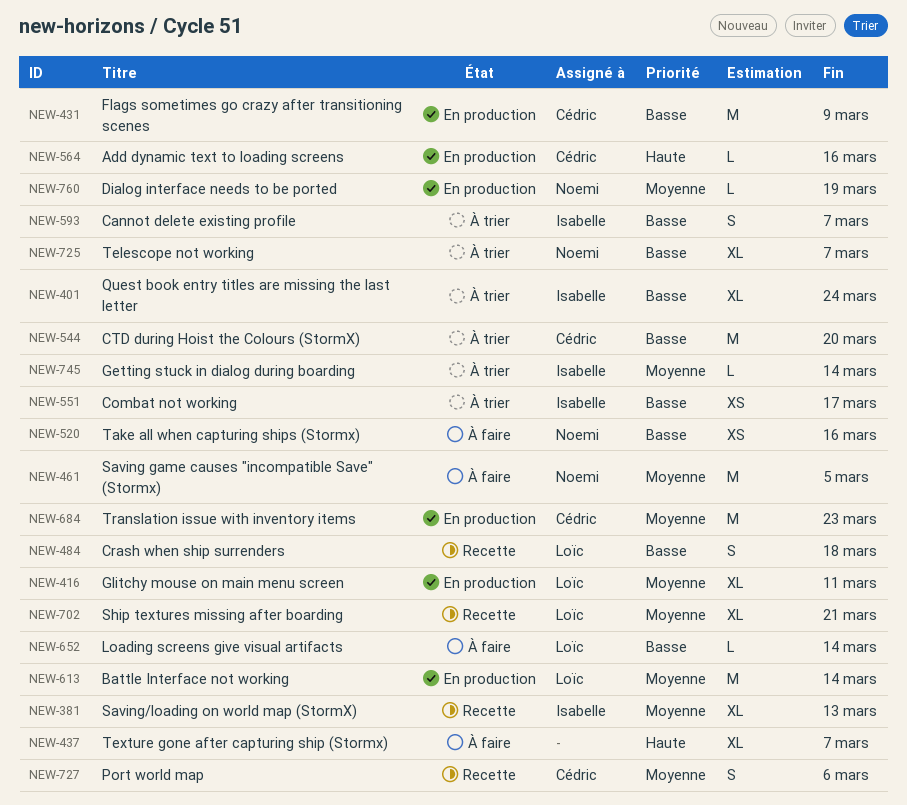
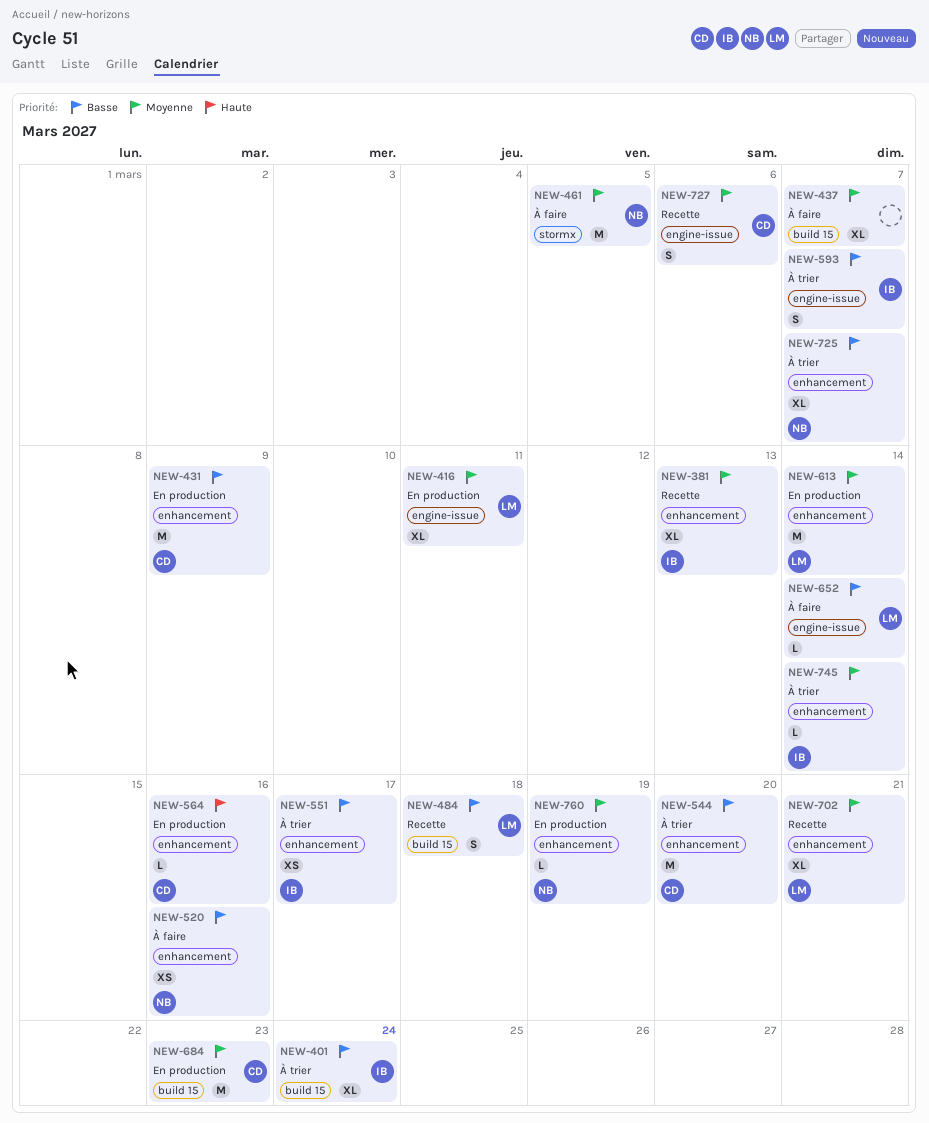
NEW-437, priority: Haute -> Moyenne

